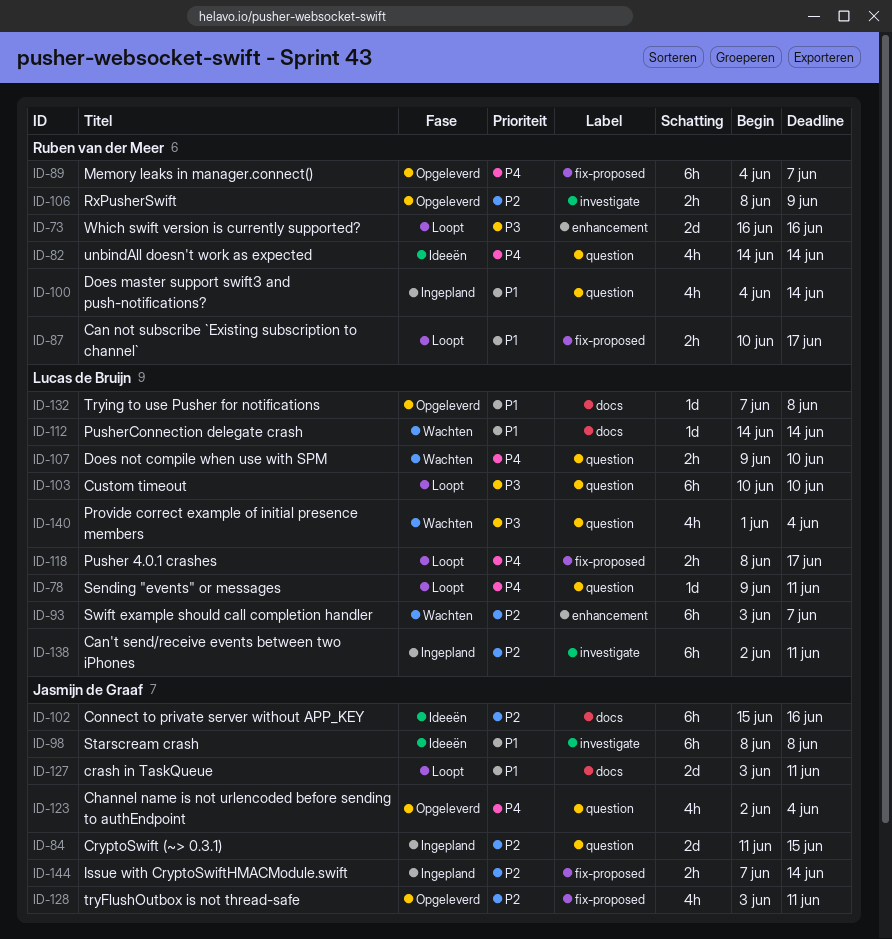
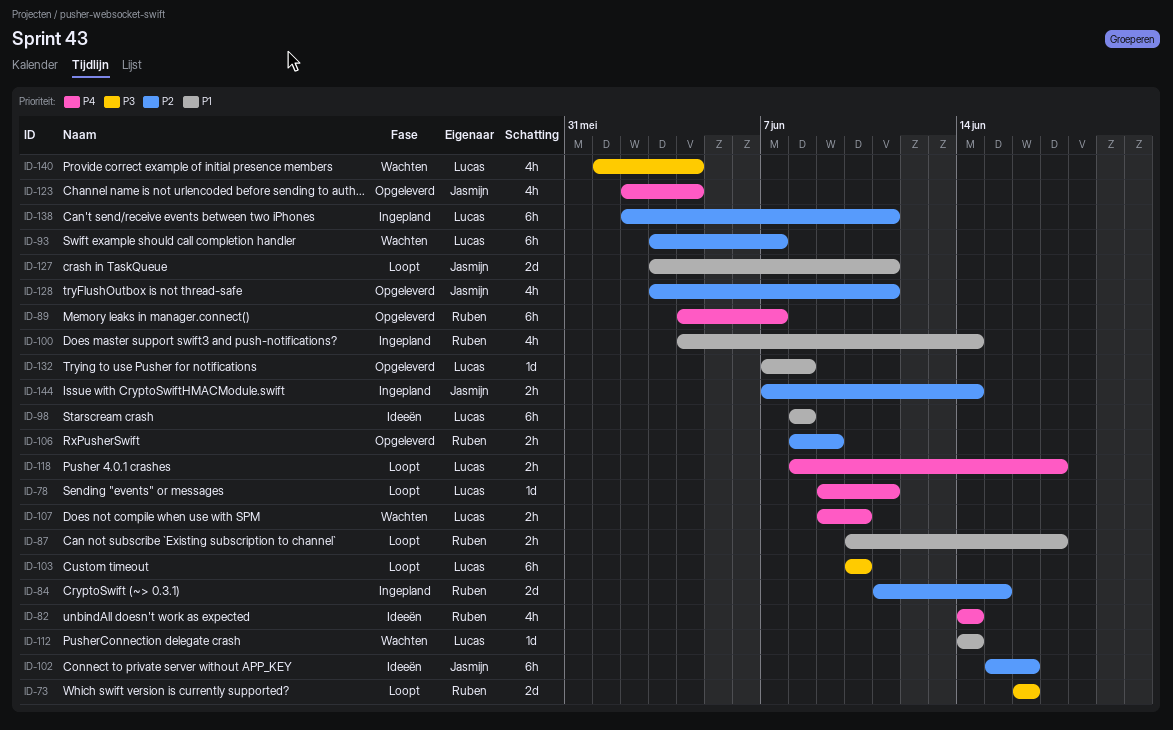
ID-84, owner: Jasmijn de Graaf -> Ruben van der Meer
ID-98, owner: Jasmijn de Graaf -> Lucas de Bruijn

